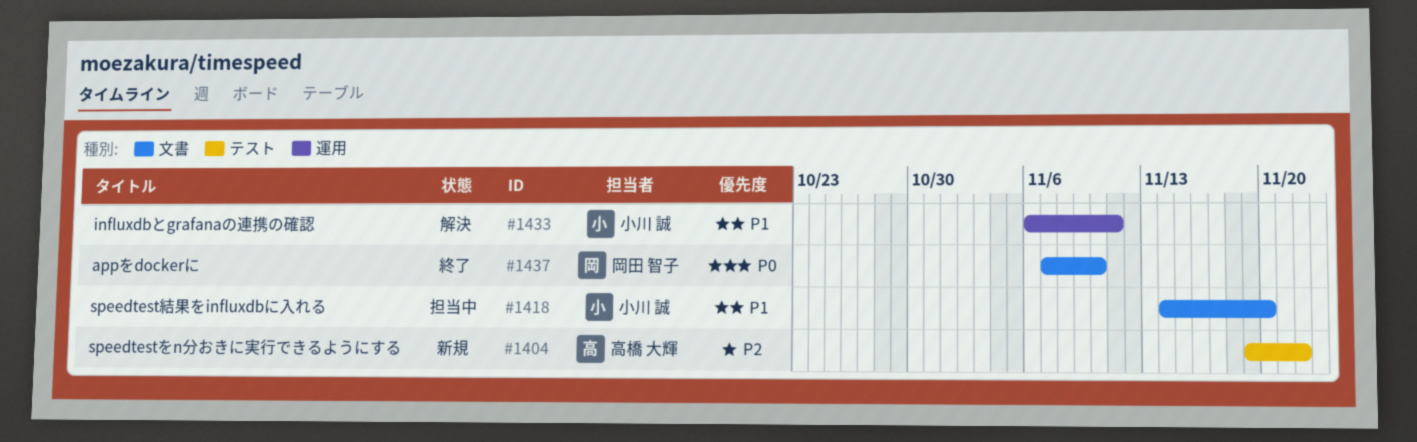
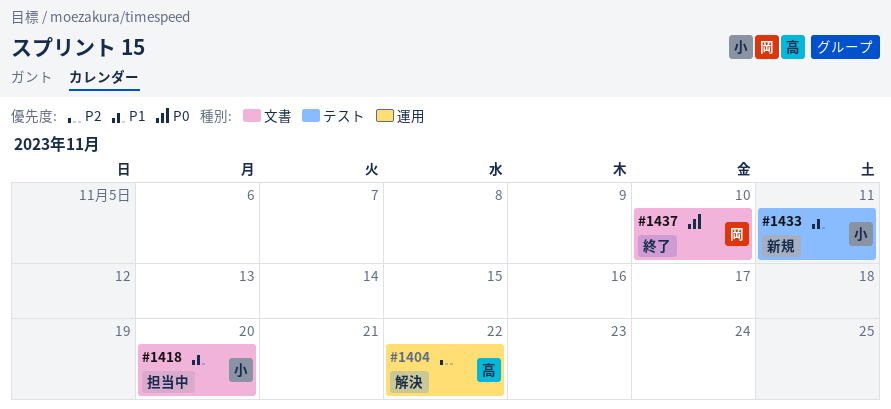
#1404, status: 新規 -> 解決
#1404, label: テスト -> 運用
#1433, status: 解決 -> 新規
#1433, label: 運用 -> テスト

